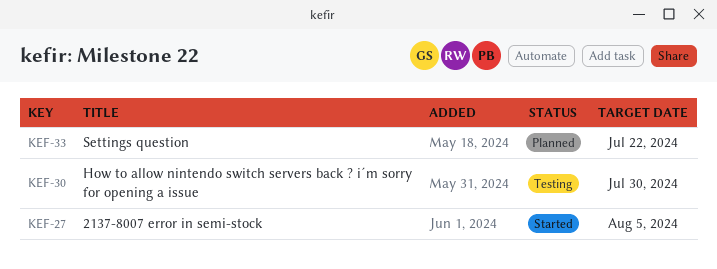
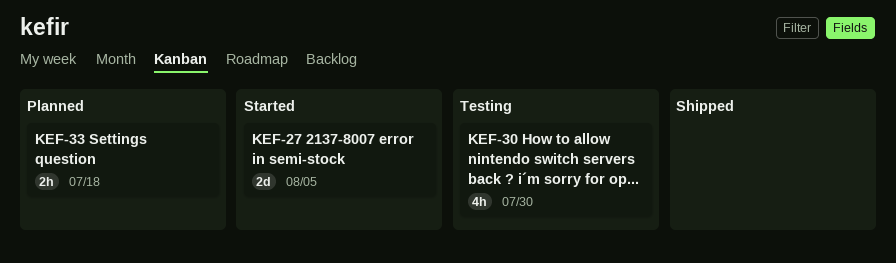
KEF-33, due: Jul 22 -> Jul 18

